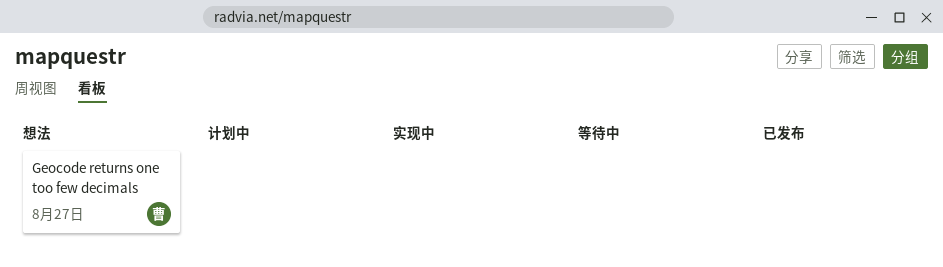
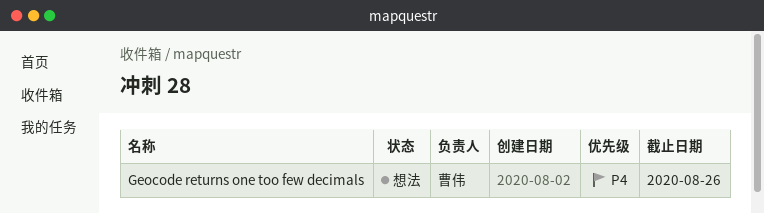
Geocode returns one too few decimals, due: Aug 27 -> Aug 26

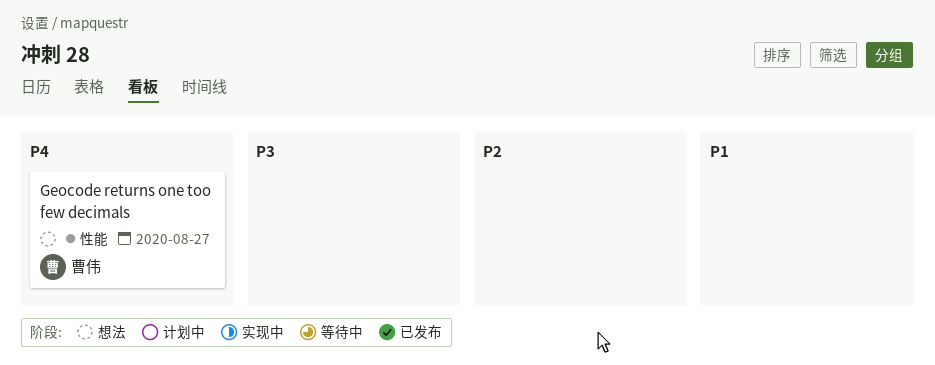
Geocode returns one too few decimals, due: Aug 26 -> Aug 27

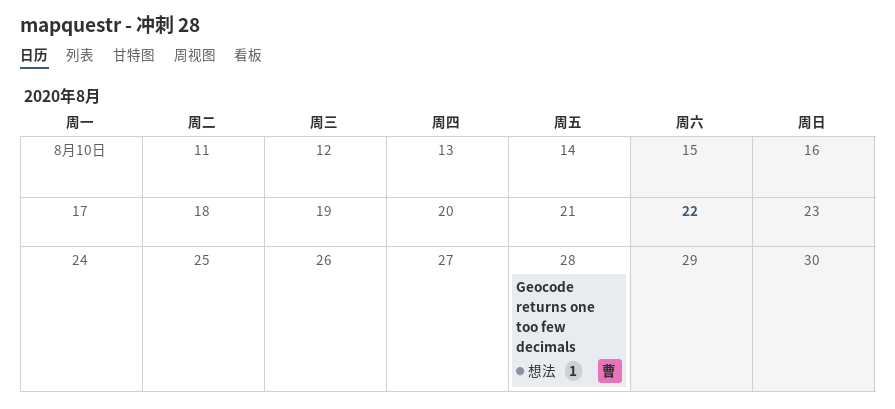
Geocode returns one too few decimals, due: Aug 27 -> Aug 28

